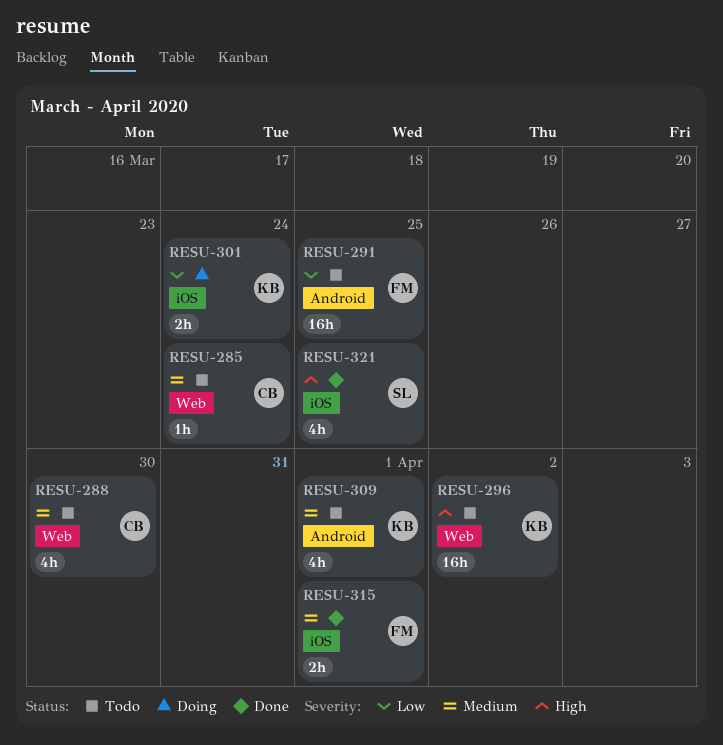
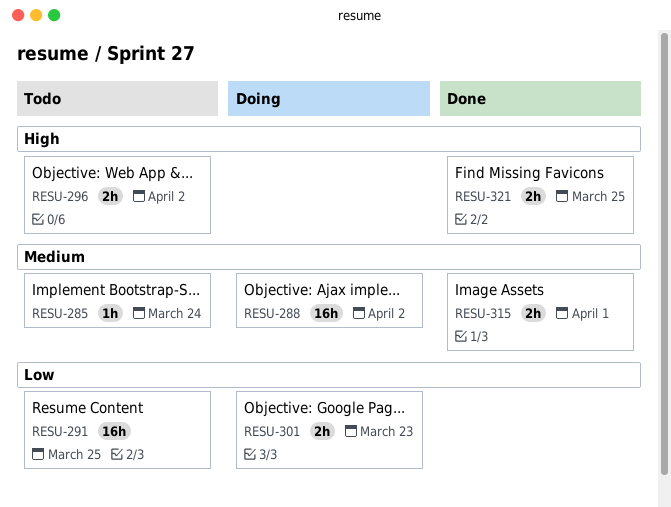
RESU-288, status: Todo -> Doing
RESU-288, estimate: 4h -> 16h
RESU-288, due: Mar 30 -> Apr 2
RESU-296, estimate: 16h -> 2h
RESU-301, due: Mar 24 -> Mar 23
RESU-309: present -> none
RESU-321, estimate: 4h -> 2h

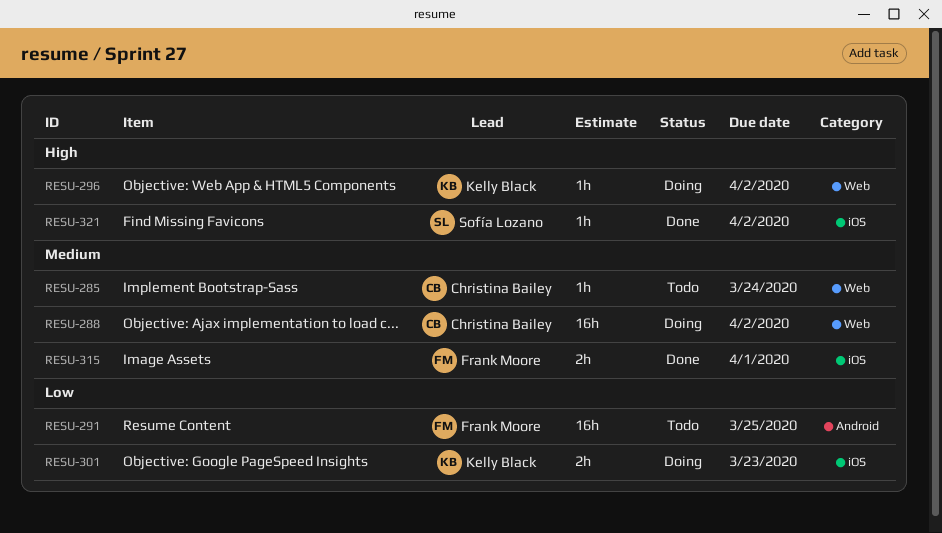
RESU-296, status: Todo -> Doing
RESU-296, estimate: 2h -> 1h
RESU-321, estimate: 2h -> 1h
RESU-321, due: Mar 25 -> Apr 2

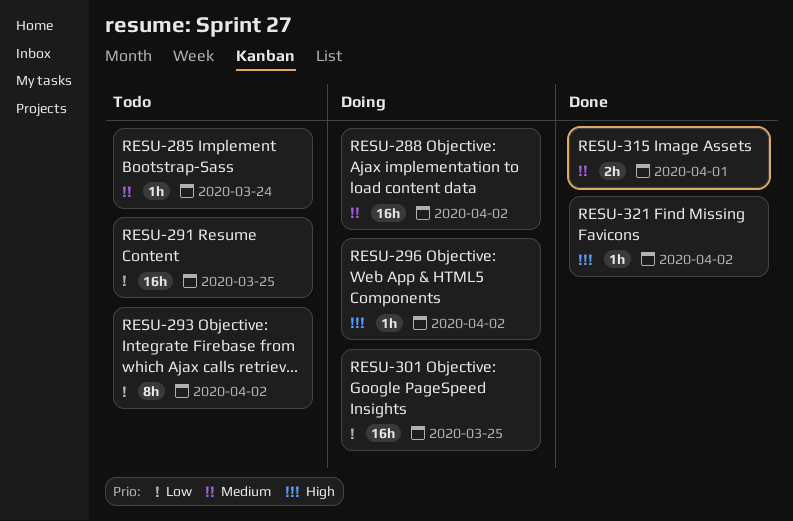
RESU-293: none -> present
RESU-301, estimate: 2h -> 16h
RESU-301, due: Mar 23 -> Mar 25

